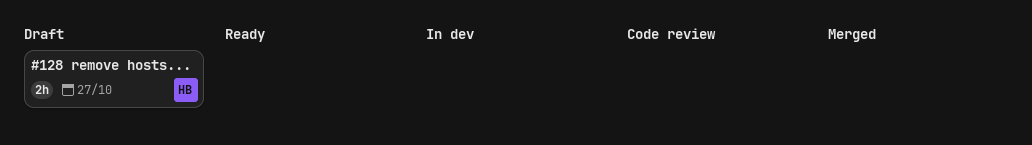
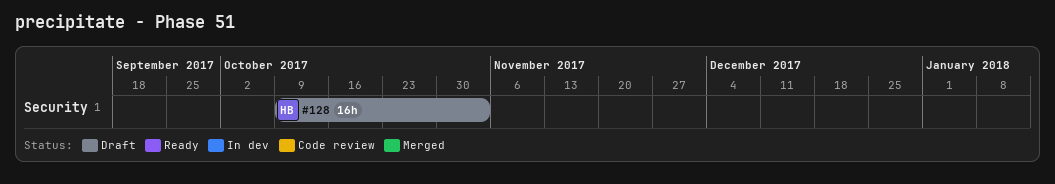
#128, estimate: 2h -> 16h
#128, due: Oct 27 -> Nov 3

